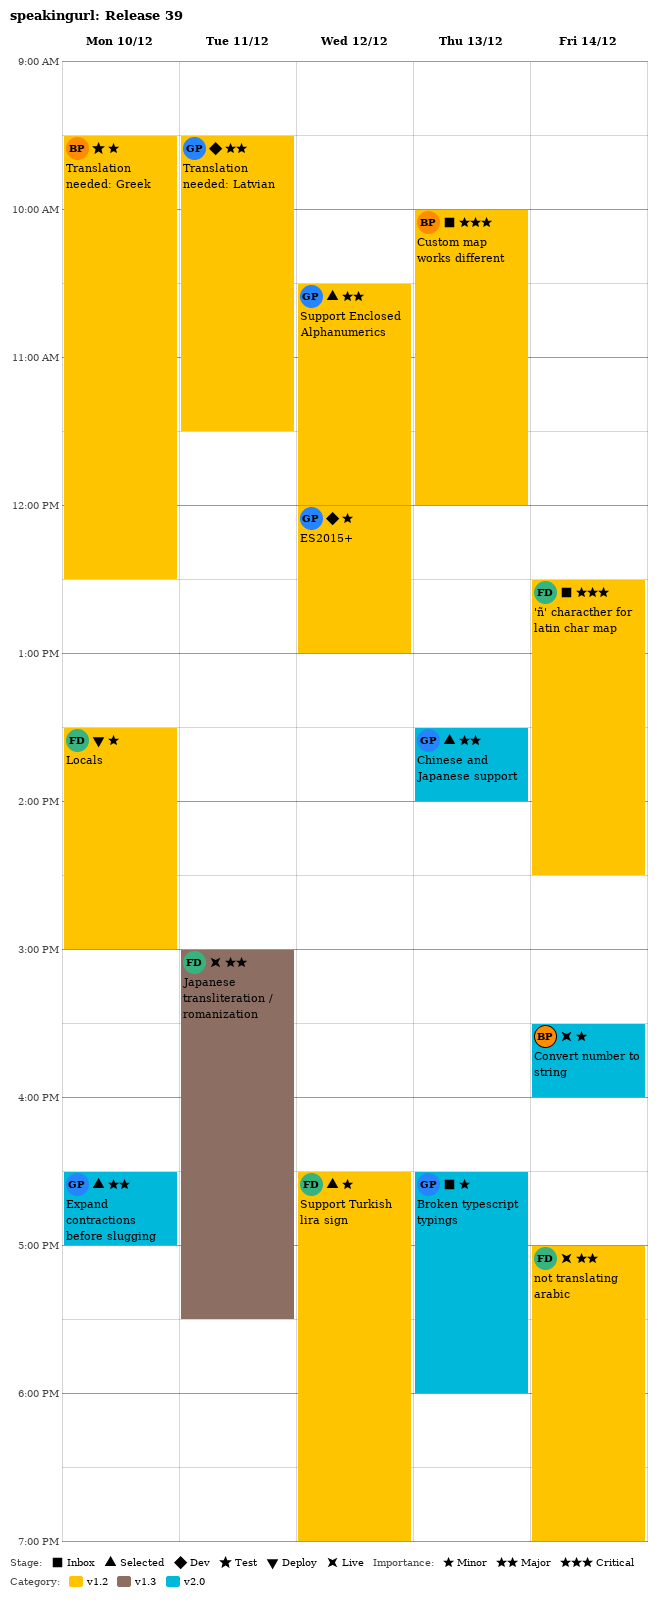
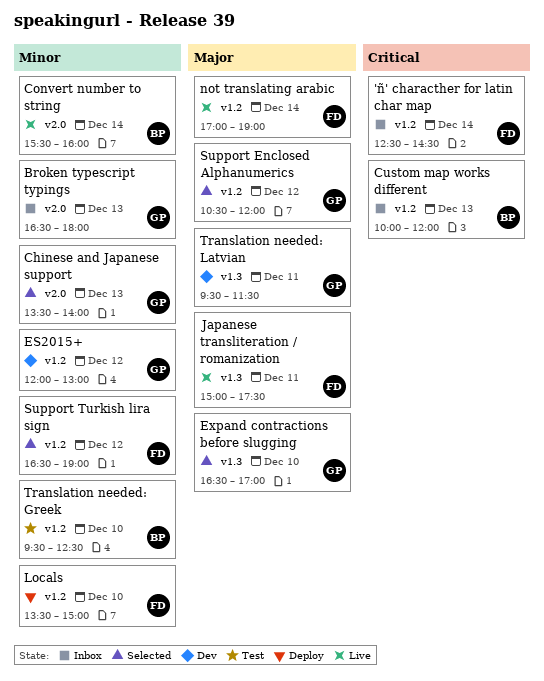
Chinese and Japanese support, priority: Major -> Minor
Expand contractions before slugging, label: v2.0 -> v1.3
Translation needed: Latvian, label: v1.2 -> v1.3

